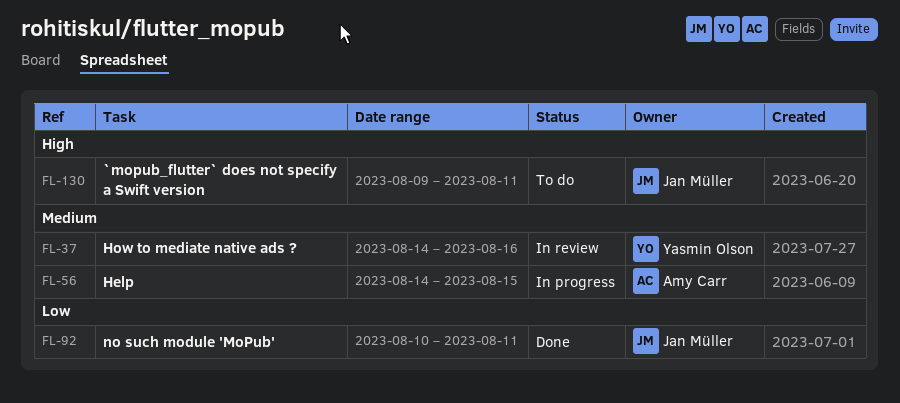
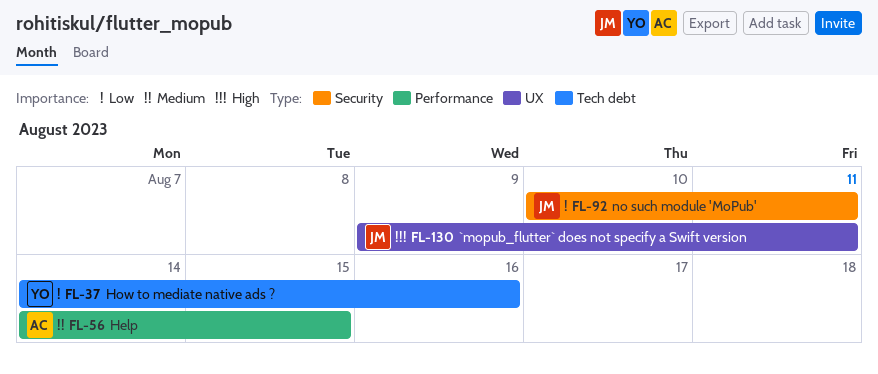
FL-37, priority: Medium -> Low

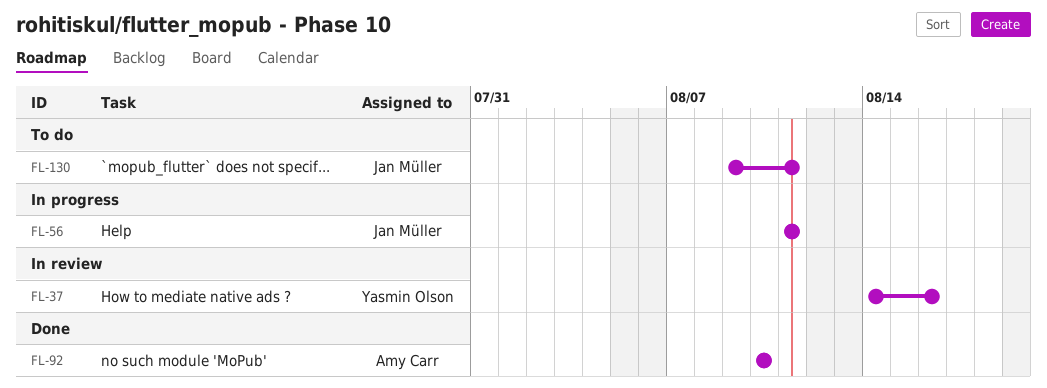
FL-56, owner: Amy Carr -> Jan Müller
FL-56, start: Aug 14 -> Aug 11
FL-56, due: Aug 15 -> Aug 11
FL-92, owner: Jan Müller -> Amy Carr
FL-92, due: Aug 11 -> Aug 10

